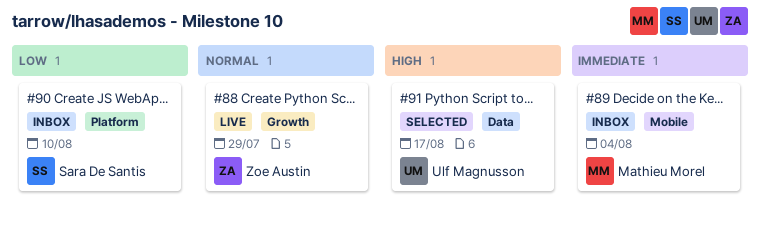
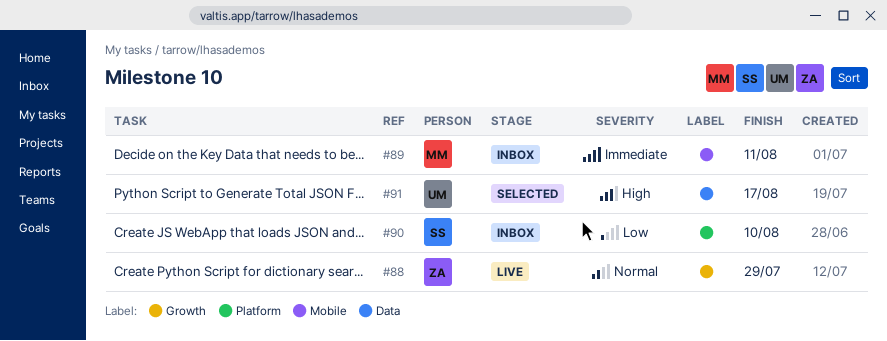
#89, due: Aug 4 -> Aug 11

